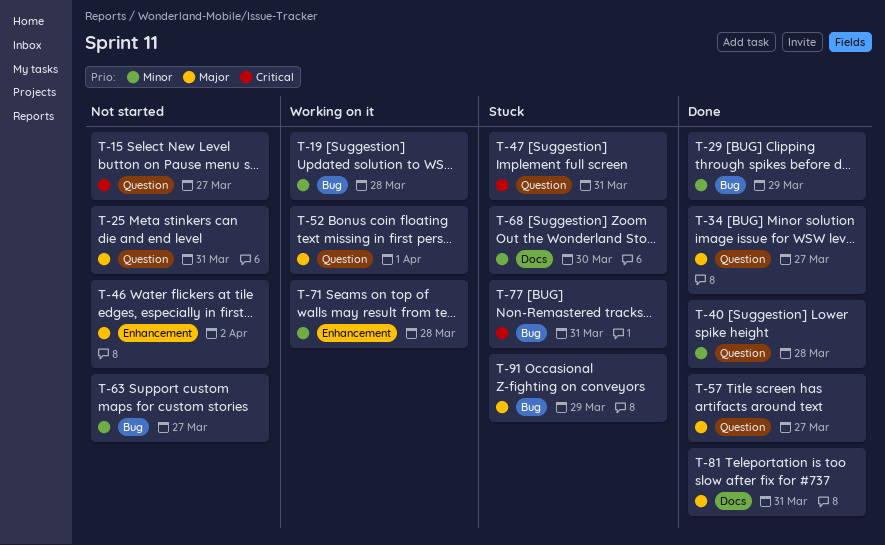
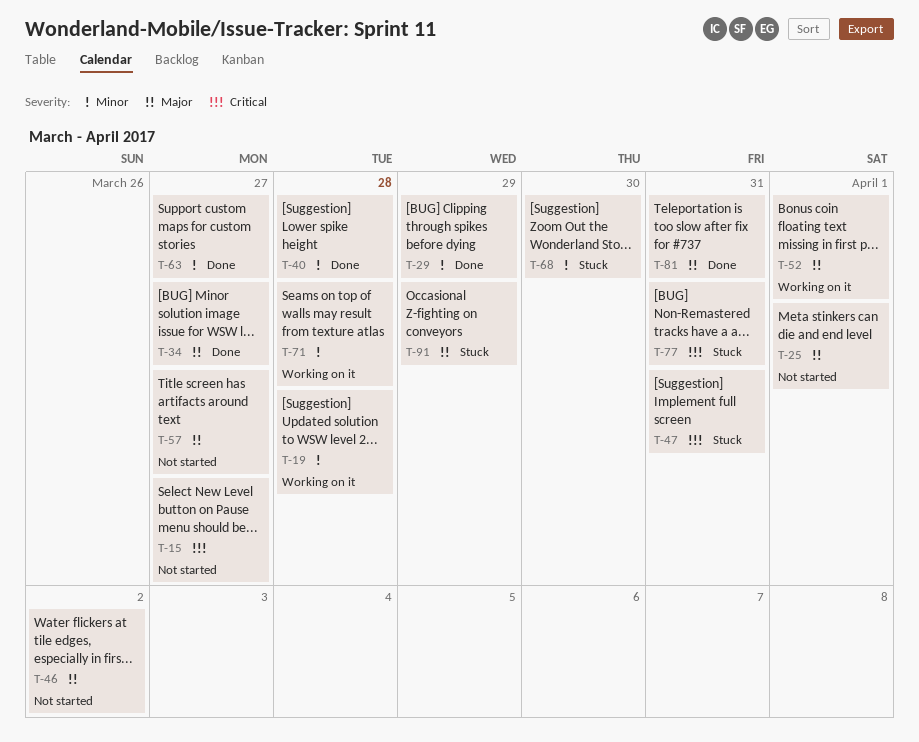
T-25, due: Mar 31 -> Apr 1
T-57, status: Done -> Not started
T-63, status: Not started -> Done

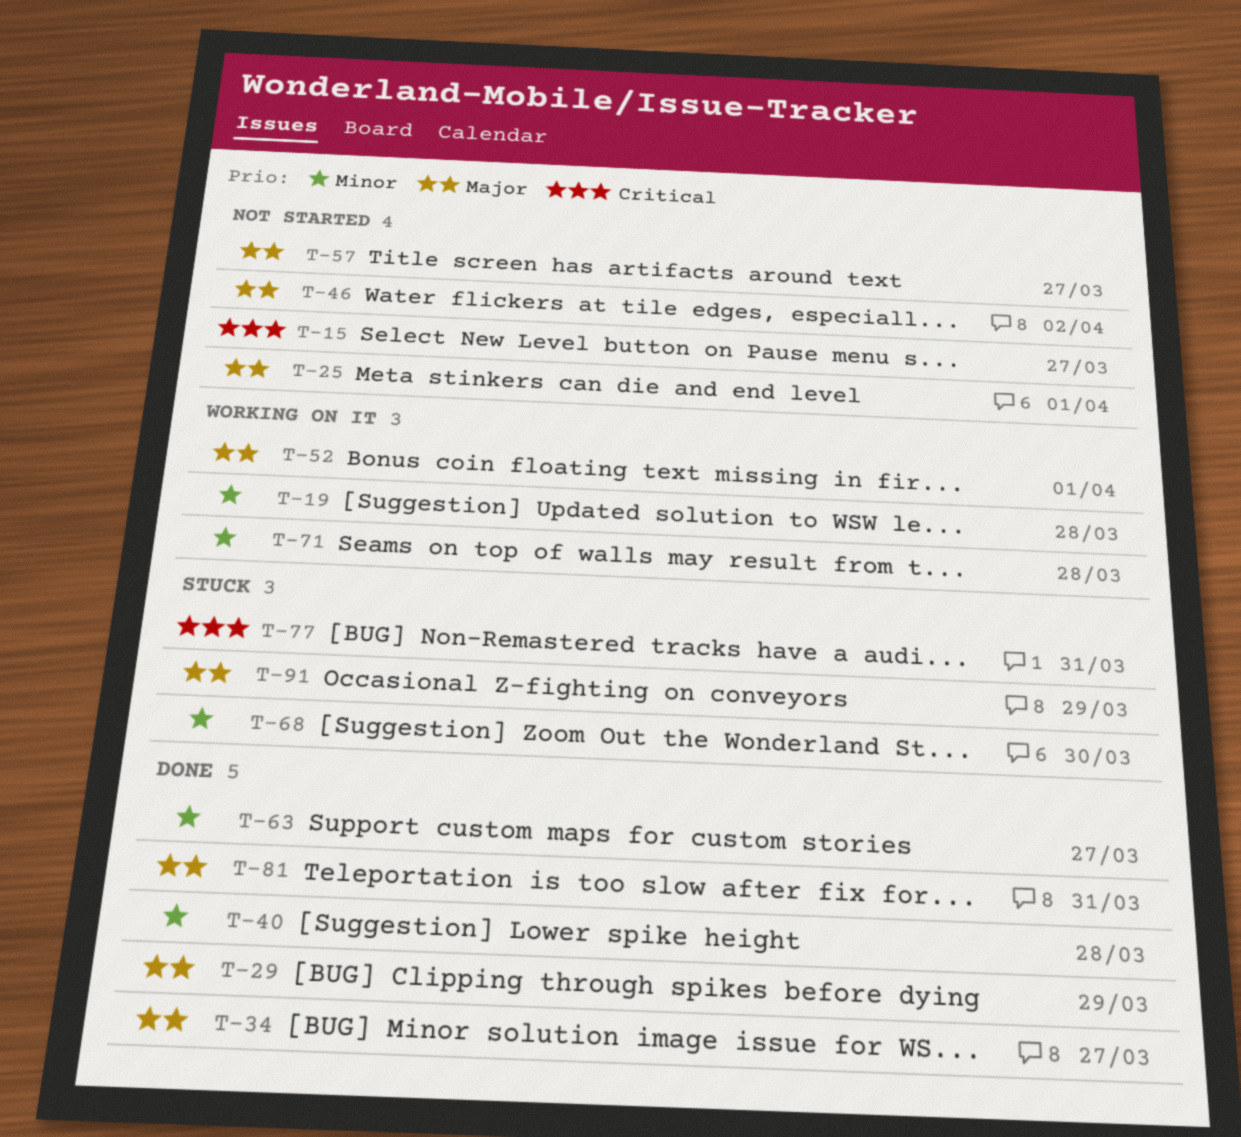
T-29, priority: Minor -> Major
T-47: present -> none

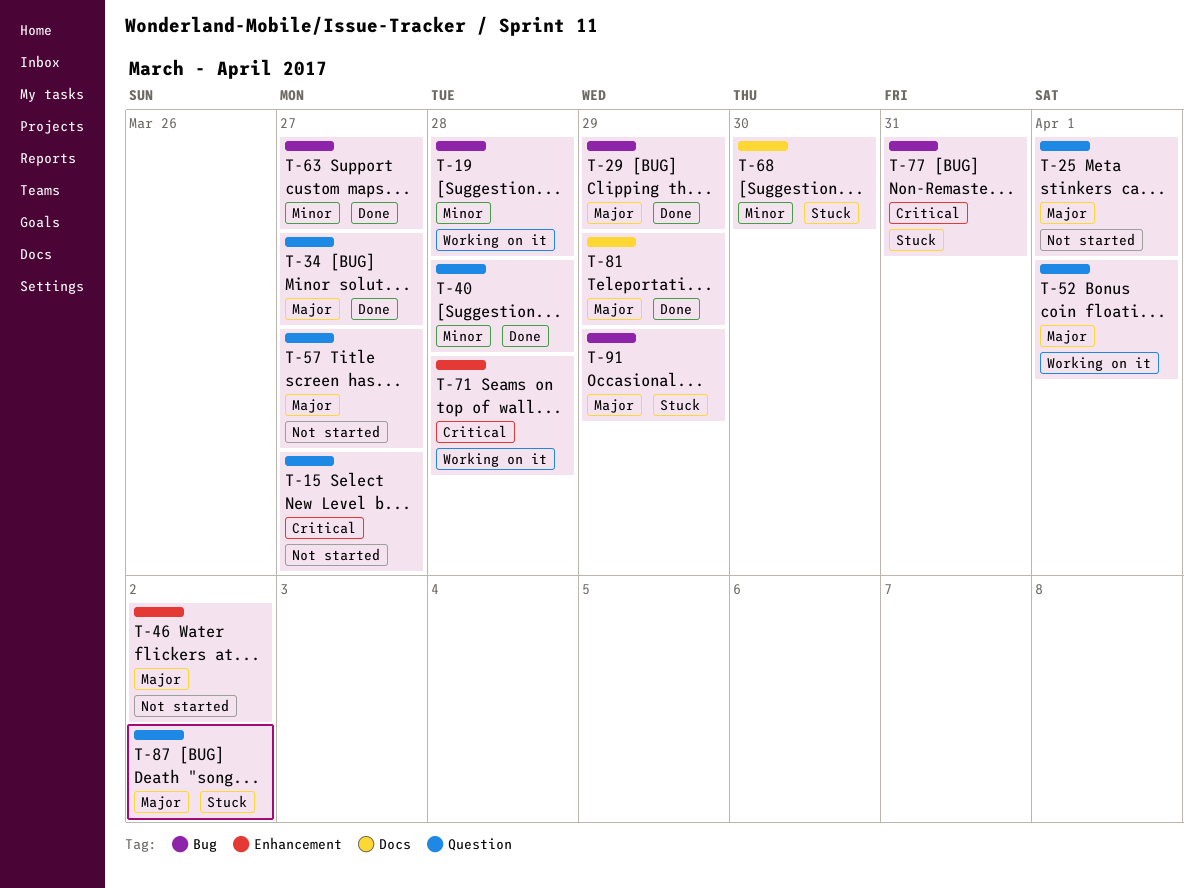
T-71, priority: Minor -> Critical
T-81, due: Mar 31 -> Mar 29
T-87: none -> present

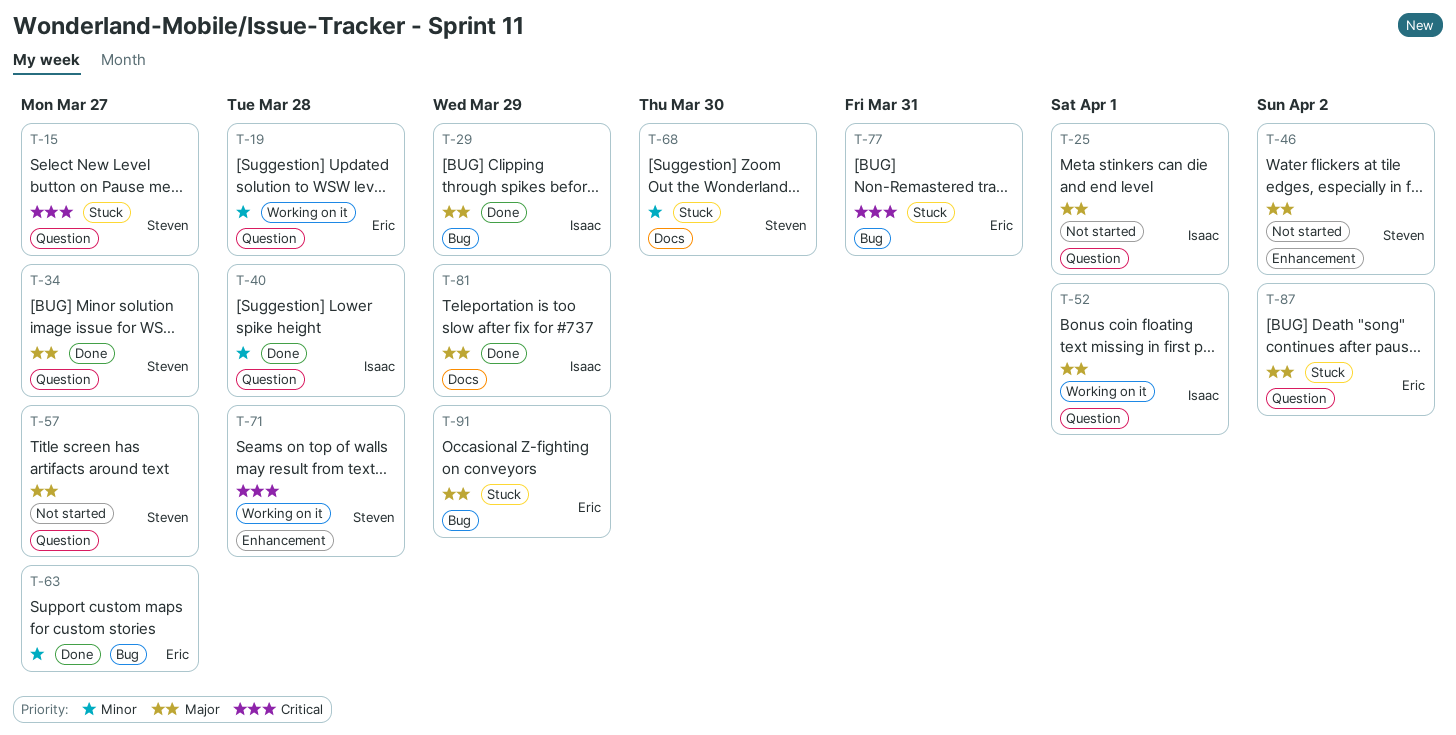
T-15, status: Not started -> Stuck
T-19, label: Bug -> Question

